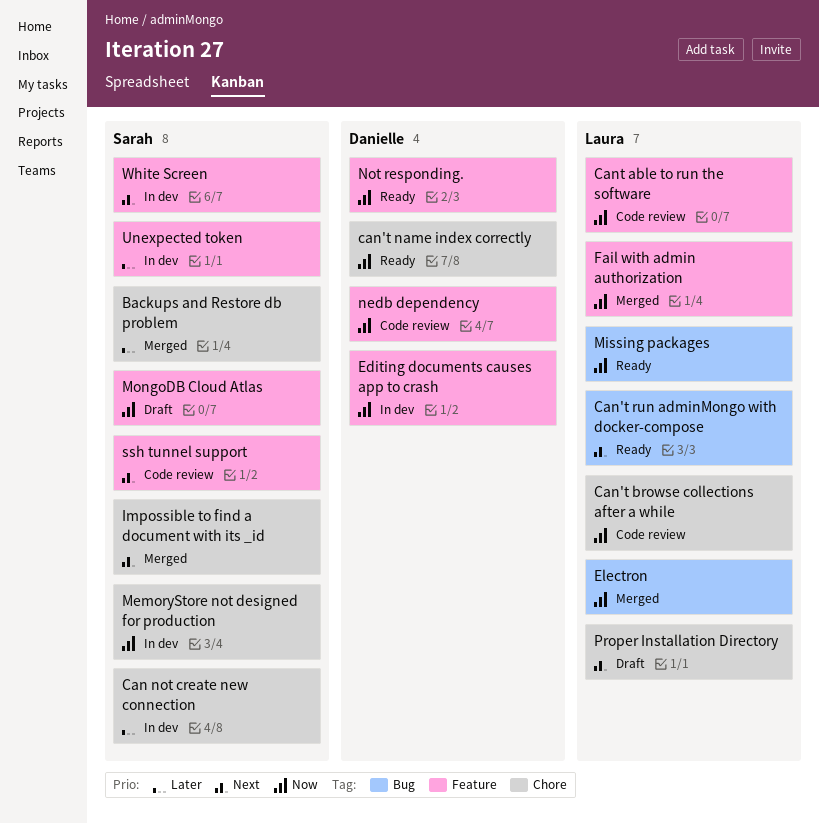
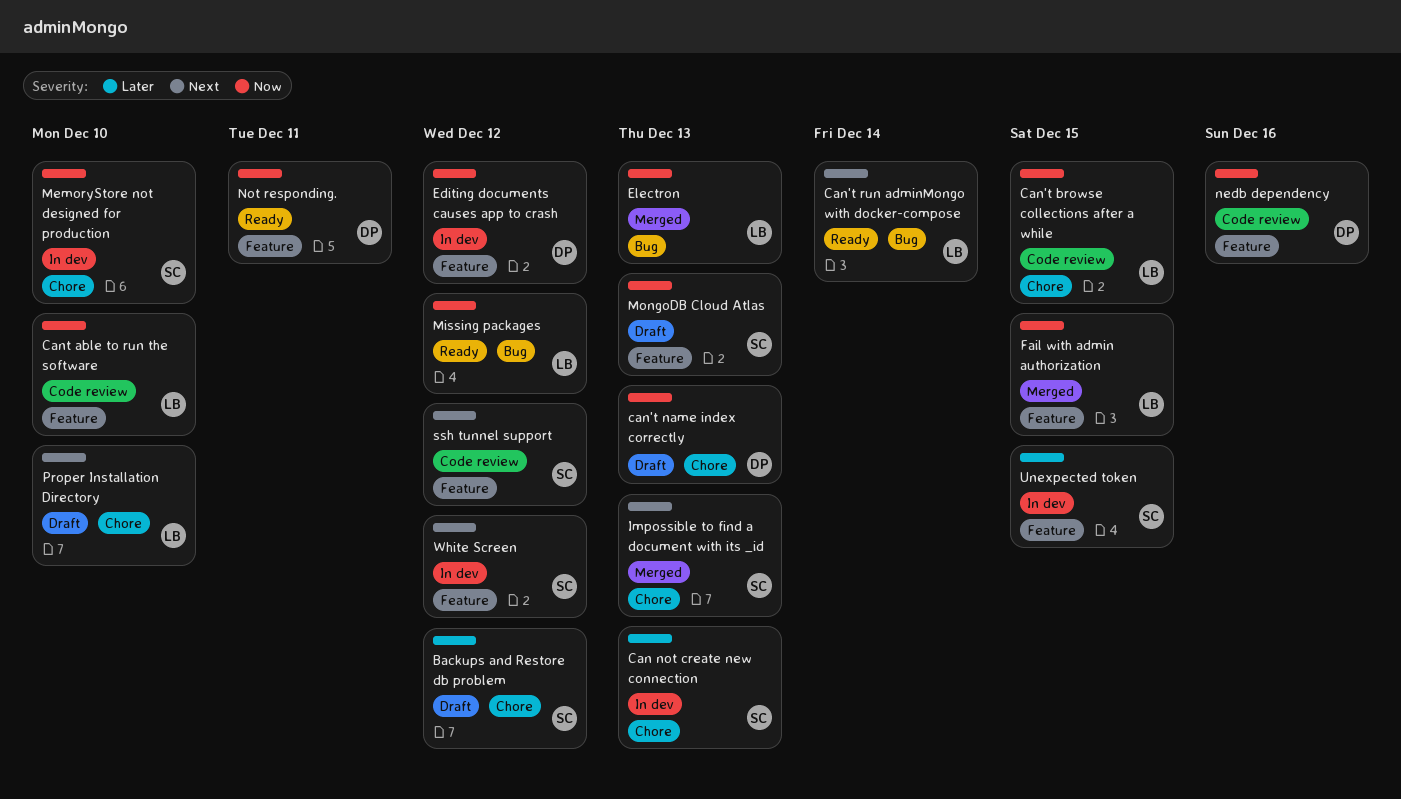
Backups and Restore db problem, status: Merged -> Draft
can't name index correctly, status: Ready -> Draft

